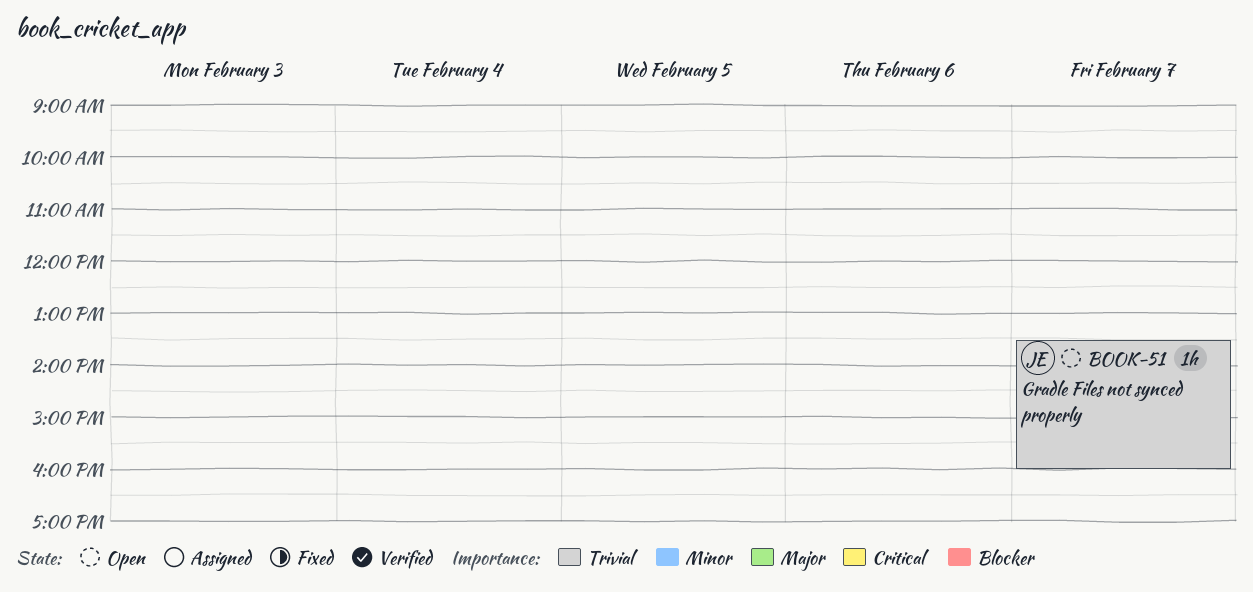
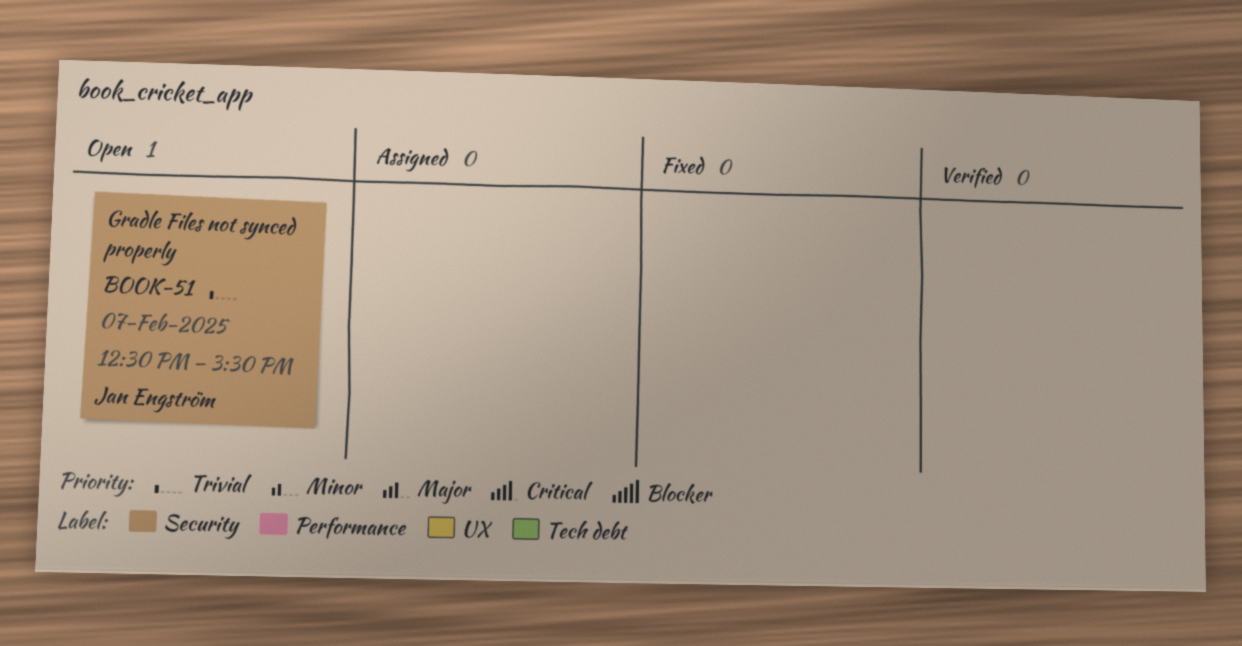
BOOK-51, begins: 13:30 -> 12:30
BOOK-51, ends: 16:00 -> 15:30

